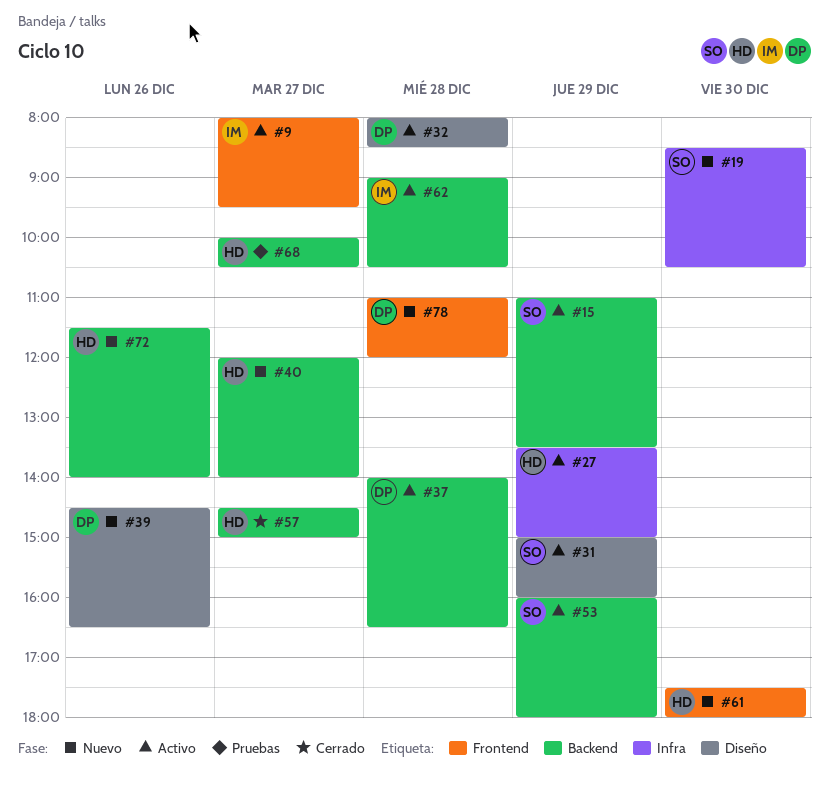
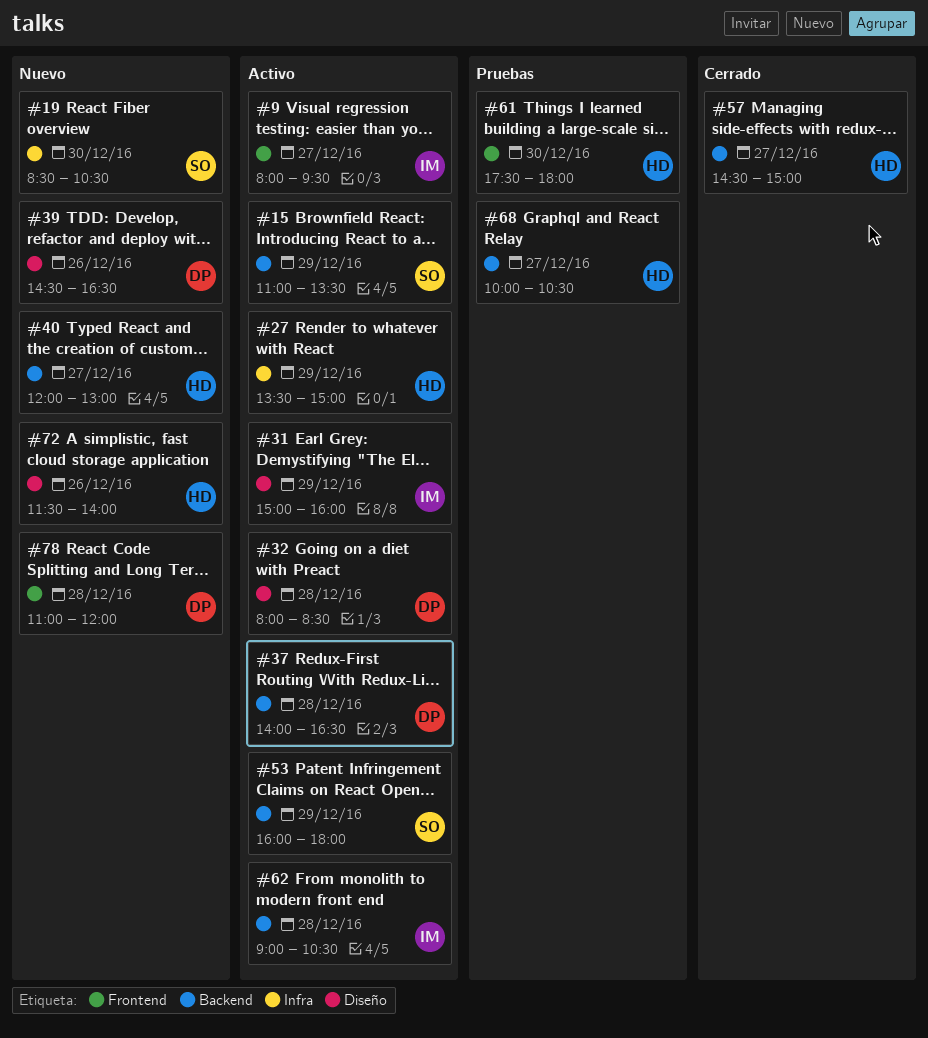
#31, owner: SO -> IM
#40, ends: 14:00 -> 13:00
#61, status: Nuevo -> Pruebas
#72, label: Backend -> Diseño

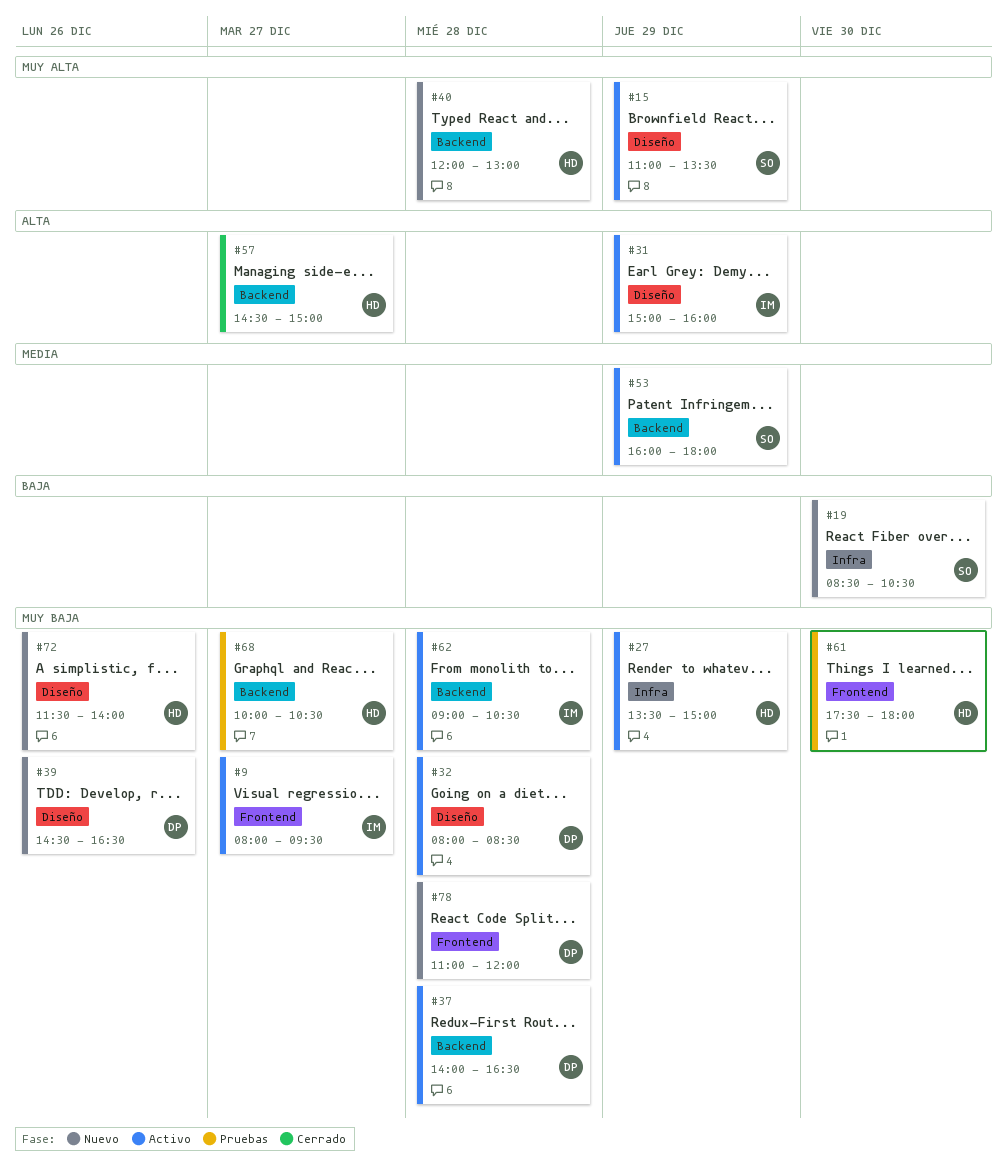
#15, label: Backend -> Diseño
#40, day: Dec 27 -> Dec 28

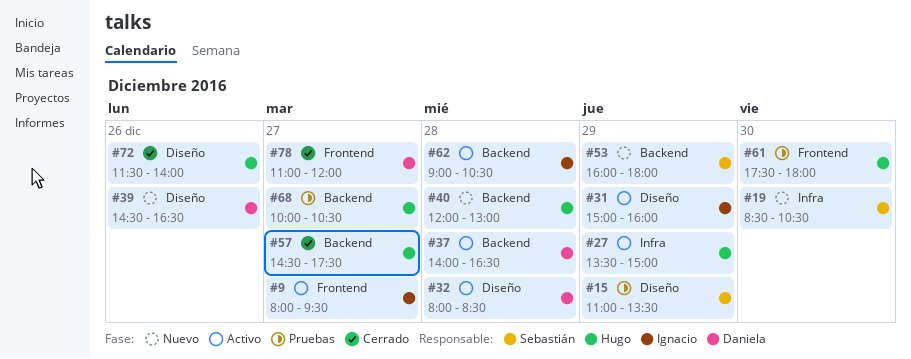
#15, status: Activo -> Pruebas
#53, status: Activo -> Nuevo
#57, ends: 15:00 -> 17:30
#72, status: Nuevo -> Cerrado
#78, status: Nuevo -> Cerrado
#78, day: Dec 28 -> Dec 27

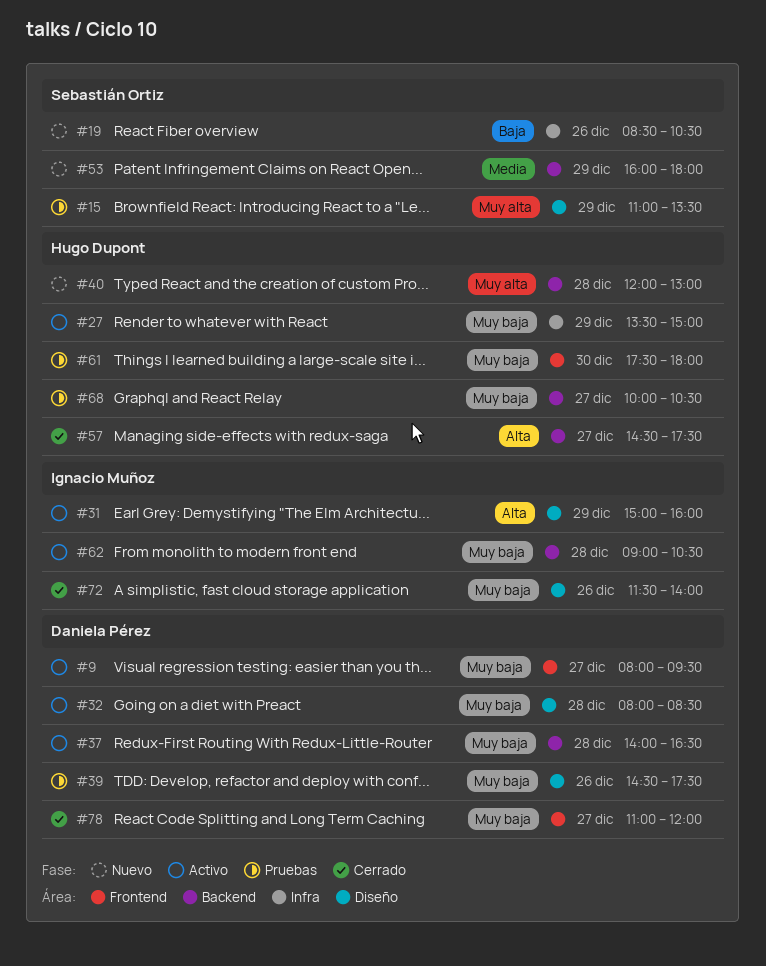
#9, owner: Ignacio Muñoz -> Daniela Pérez
#19, day: Dec 30 -> Dec 26
#39, status: Nuevo -> Pruebas
#39, ends: 16:30 -> 17:30
#72, owner: Hugo Dupont -> Ignacio Muñoz

